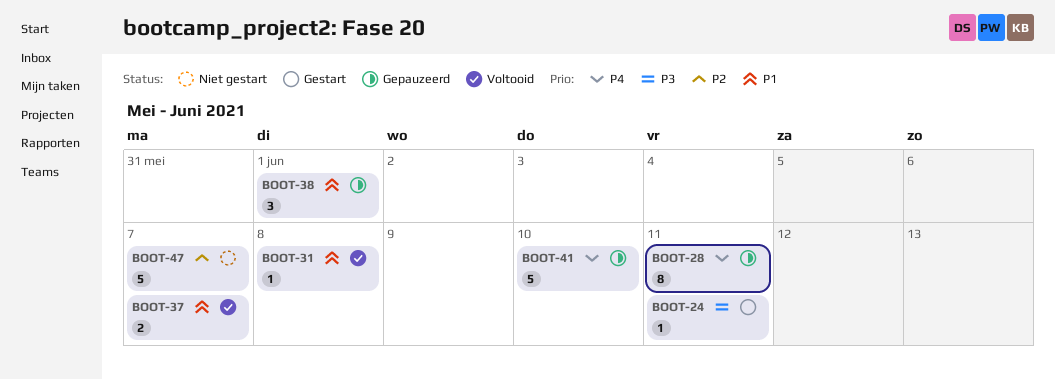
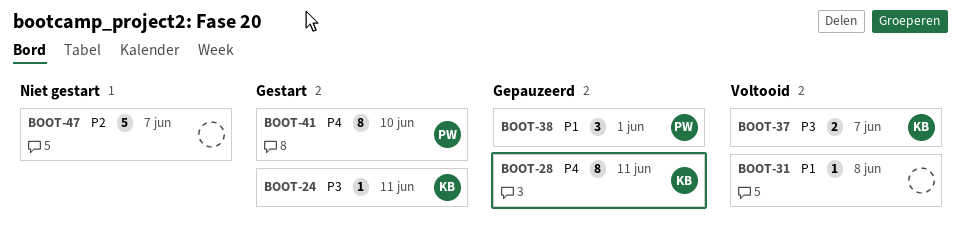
BOOT-37, priority: P1 -> P3
BOOT-41, status: Gepauzeerd -> Gestart
BOOT-41, estimate: 5 -> 8

